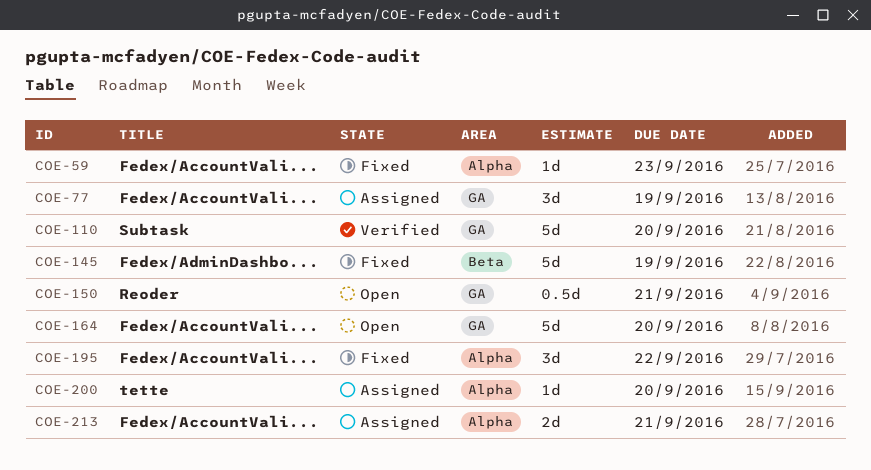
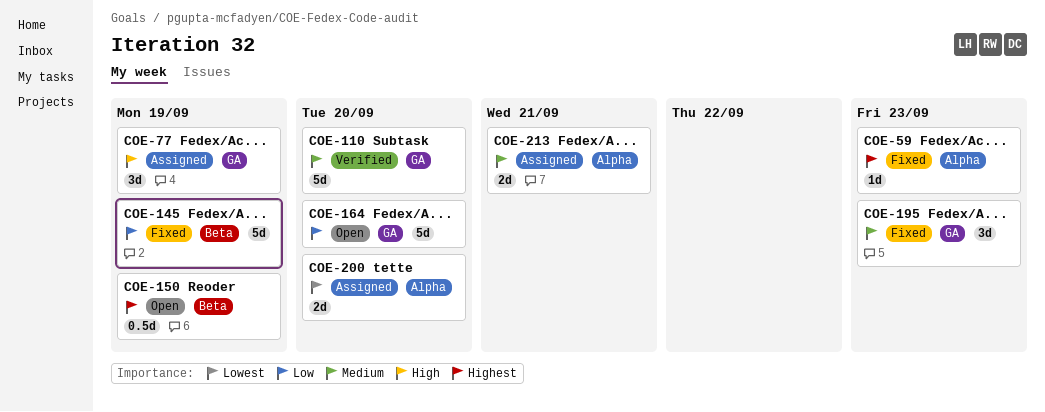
COE-150, label: GA -> Beta
COE-150, due: Sep 21 -> Sep 19
COE-195, label: Alpha -> GA
COE-195, due: Sep 22 -> Sep 23
COE-200, estimate: 1d -> 2d

